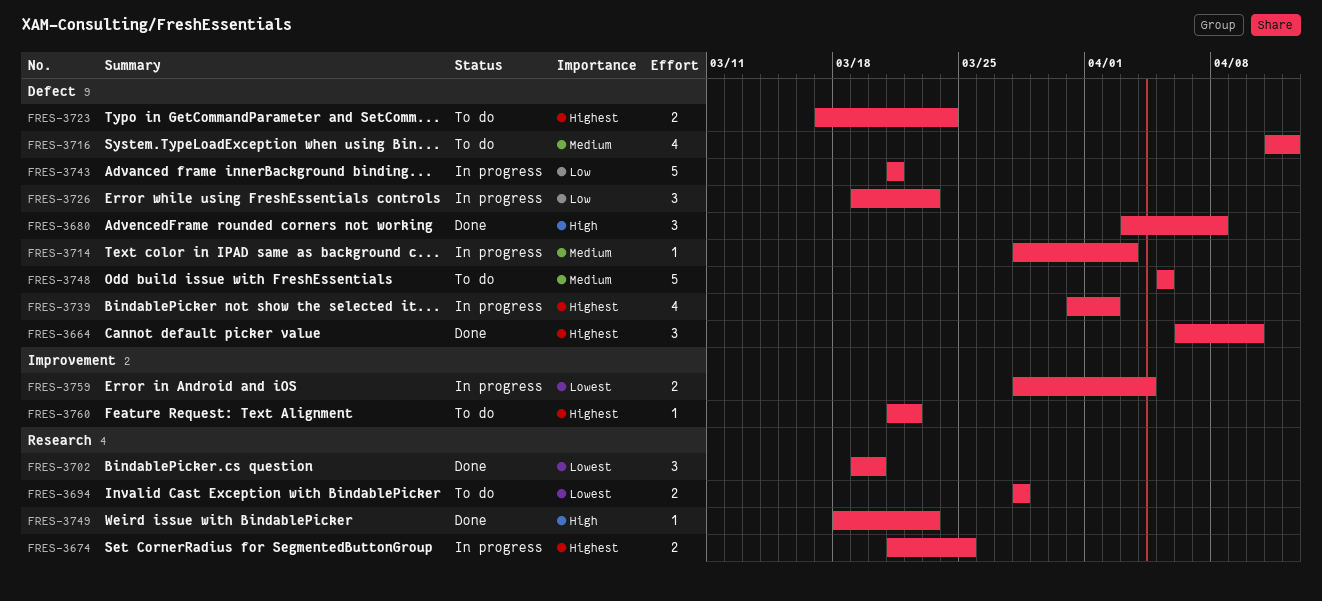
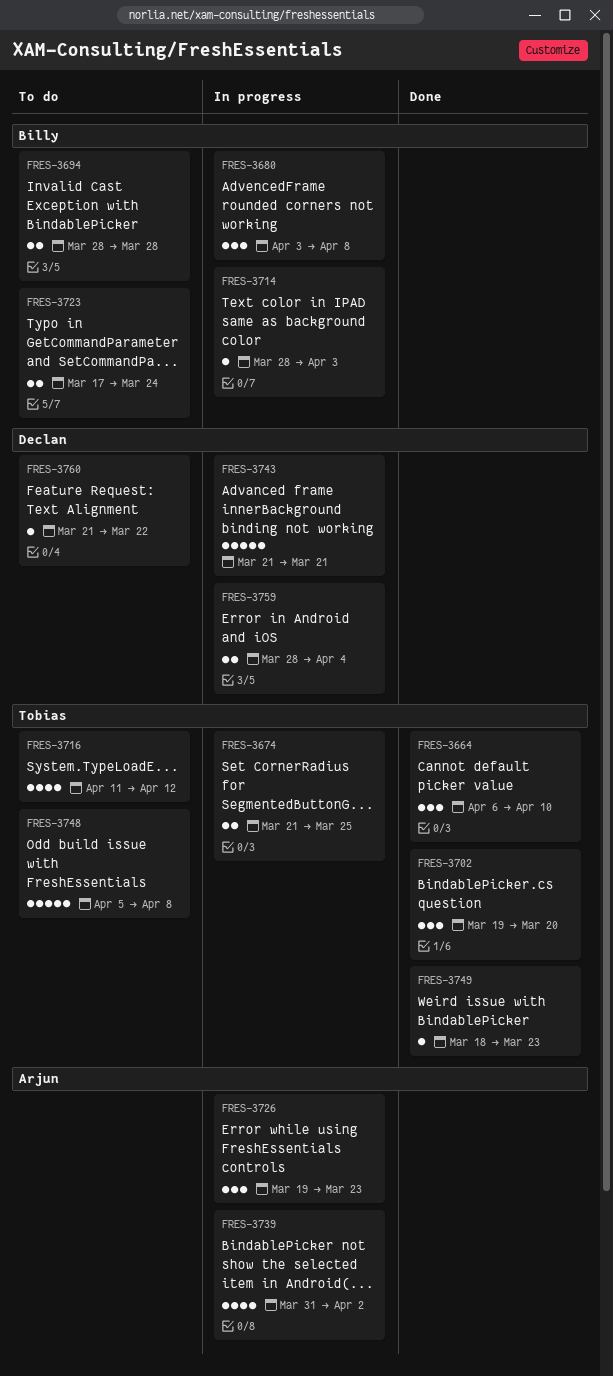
FRES-3680, status: Done -> In progress
FRES-3748, due: Apr 5 -> Apr 8

